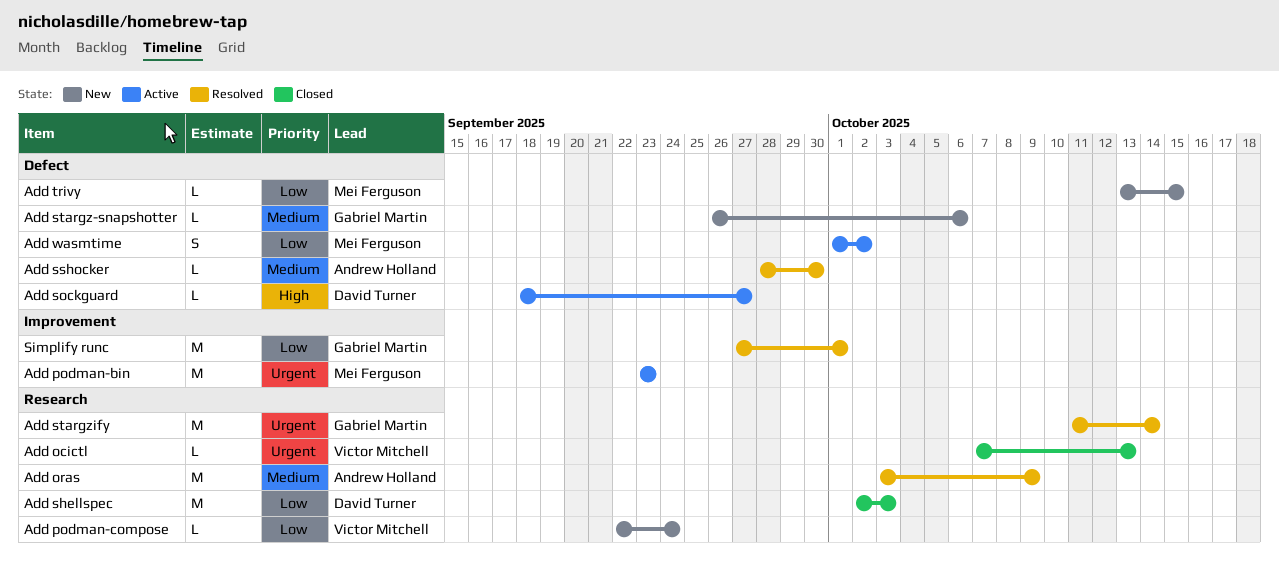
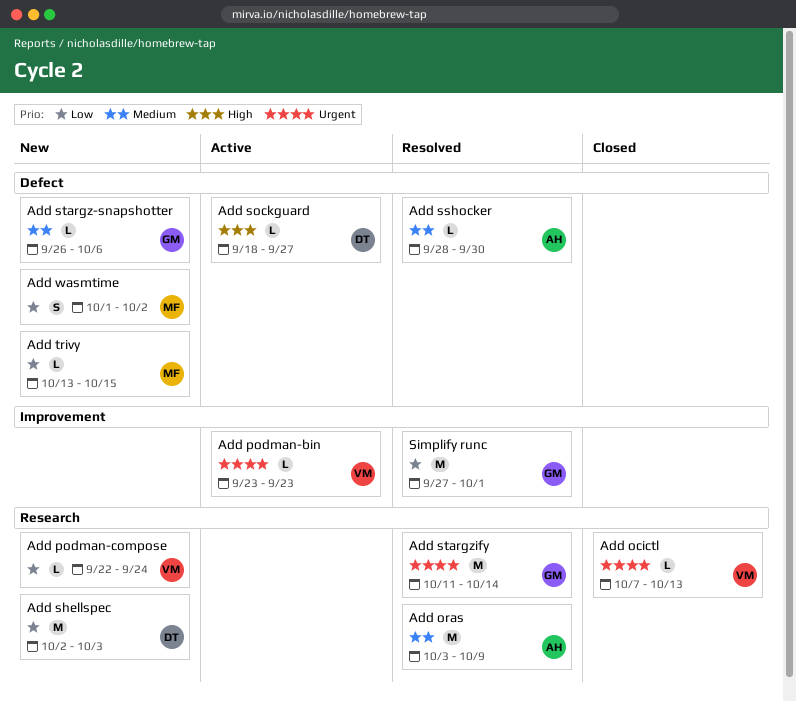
Add podman-bin, owner: Mei Ferguson -> Victor Mitchell
Add podman-bin, estimate: M -> L
Add shellspec, status: Closed -> New
Add wasmtime, status: Active -> New

